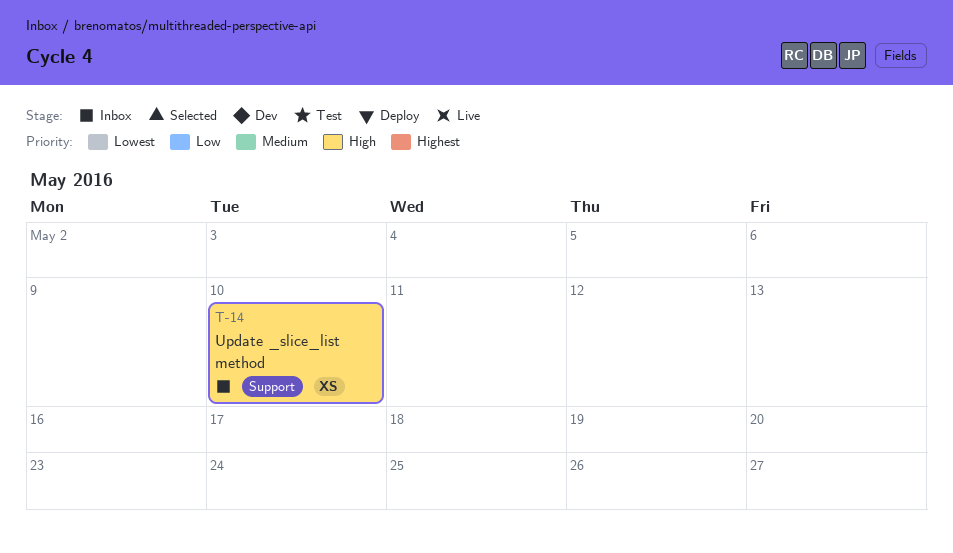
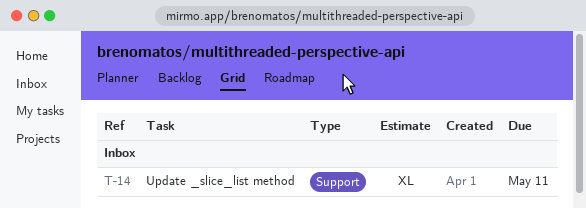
T-14, estimate: XS -> XL
T-14, due: May 10 -> May 11

